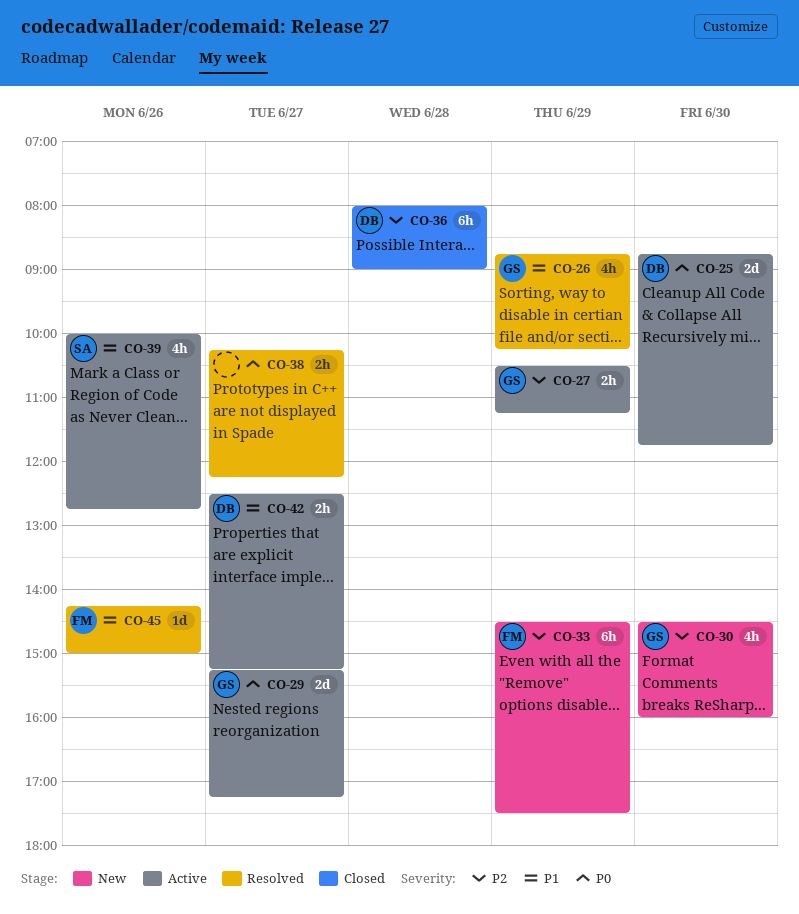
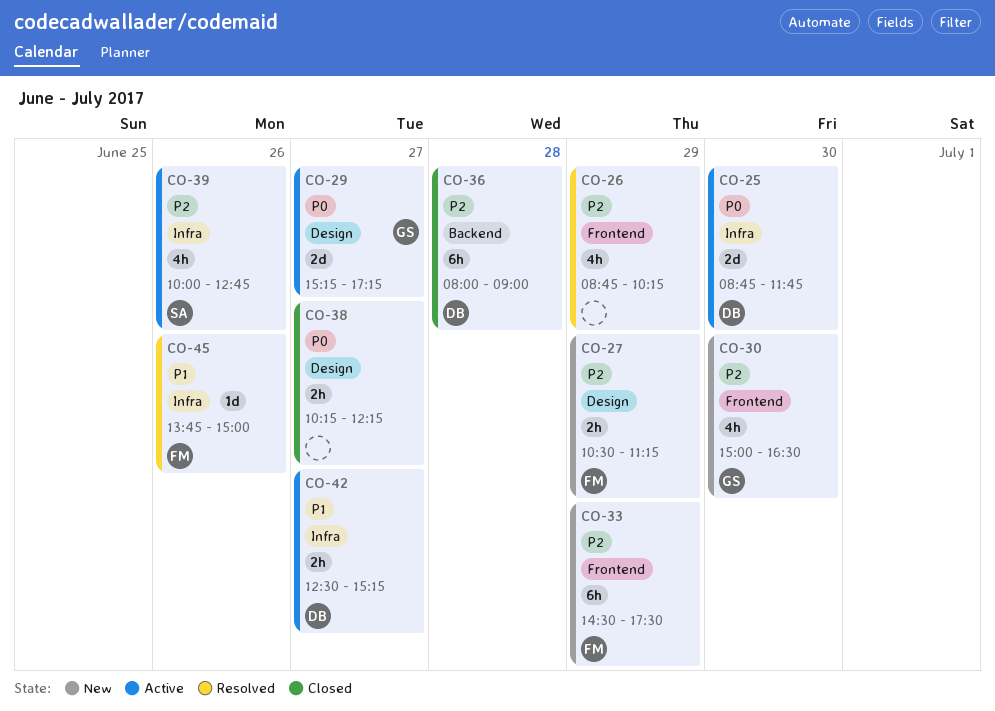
CO-26, owner: GS -> none
CO-26, priority: P1 -> P2
CO-27, status: Active -> New
CO-27, owner: GS -> FM
CO-30, begins: 14:30 -> 15:00
CO-30, ends: 16:00 -> 16:30
CO-38, status: Resolved -> Closed
CO-39, priority: P1 -> P2
CO-45, begins: 14:15 -> 13:45

